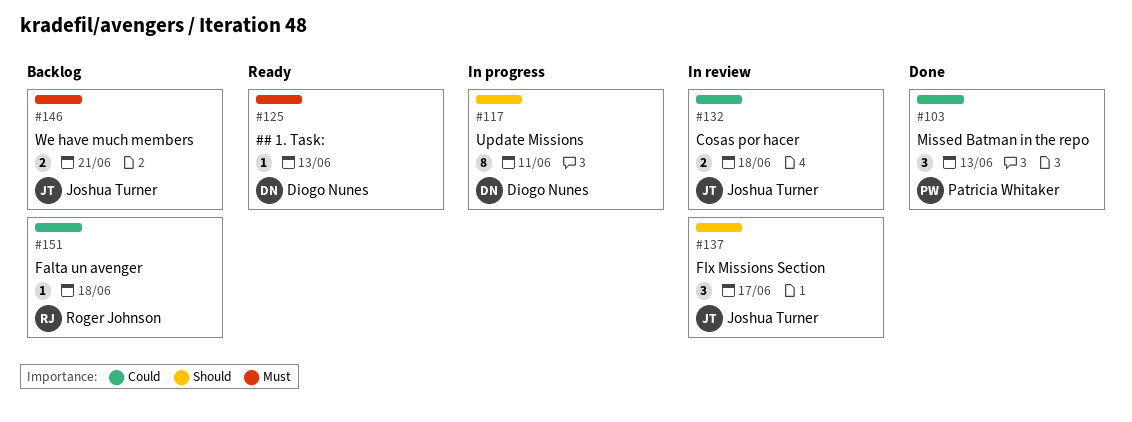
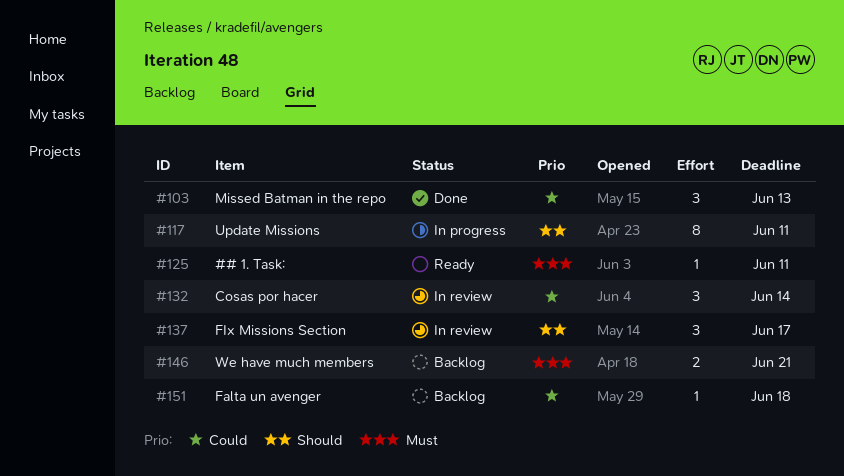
#125, due: Jun 13 -> Jun 11
#132, estimate: 2 -> 3
#132, due: Jun 18 -> Jun 14

